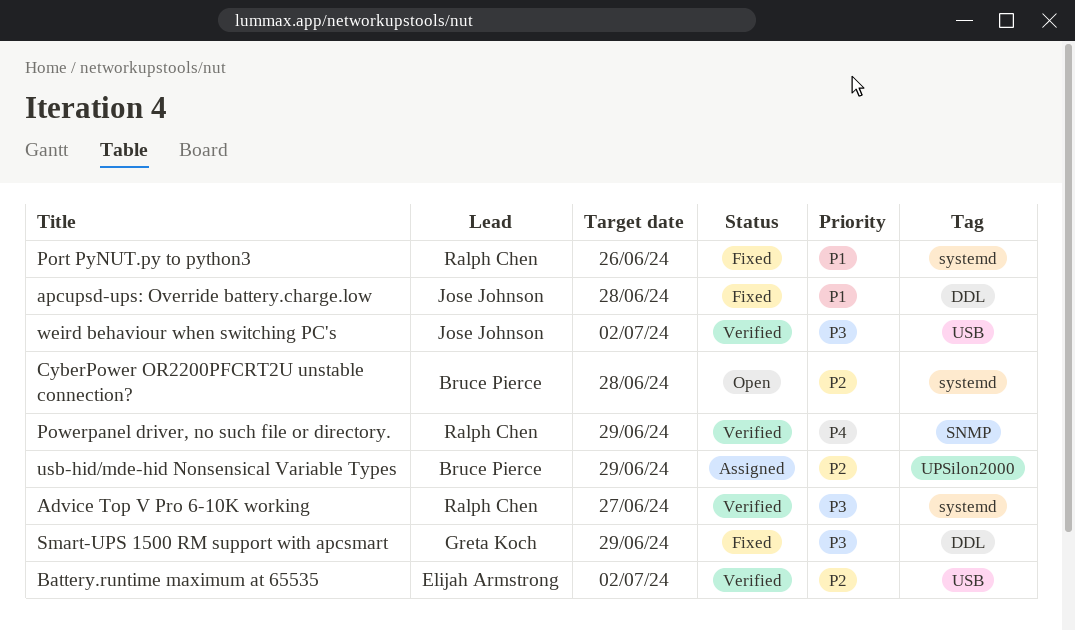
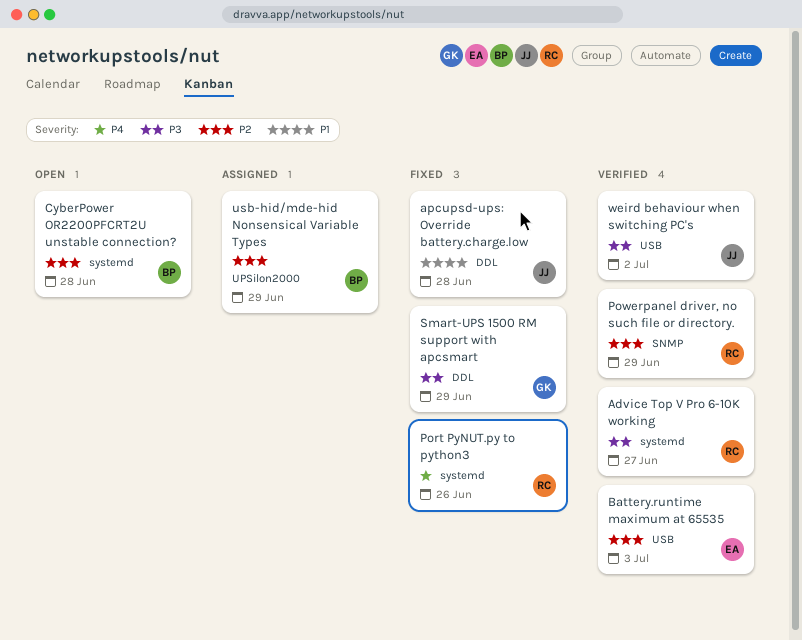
Battery.runtime maximum at 65535, due: Jul 2 -> Jul 3
Port PyNUT.py to python3, priority: P1 -> P4
Powerpanel driver, no such file or directory., priority: P4 -> P2

